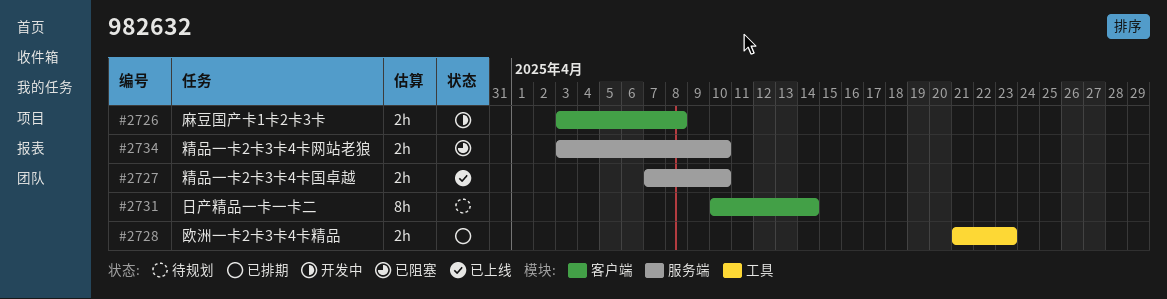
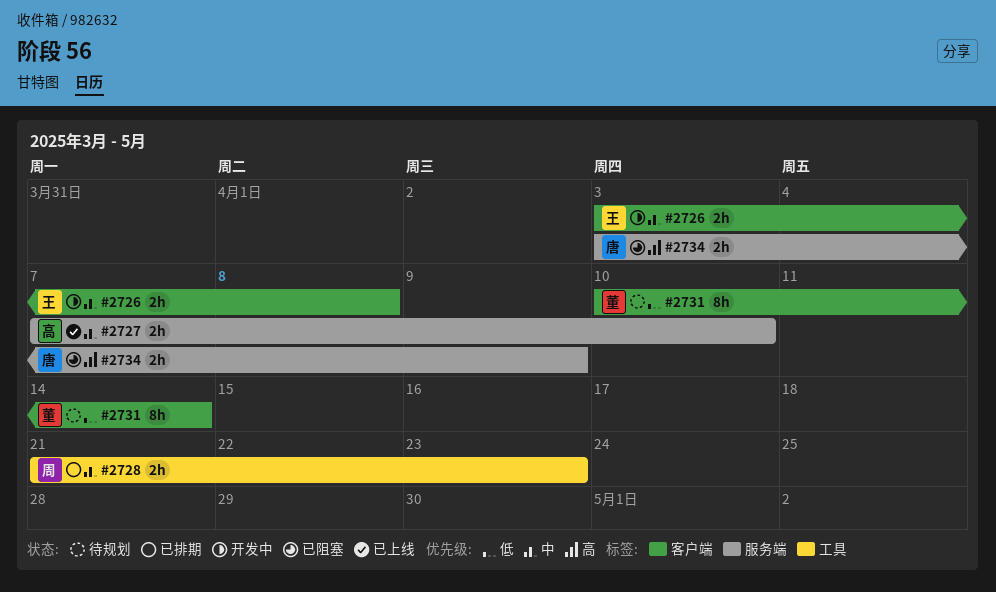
#2734, due: Apr 10 -> Apr 9

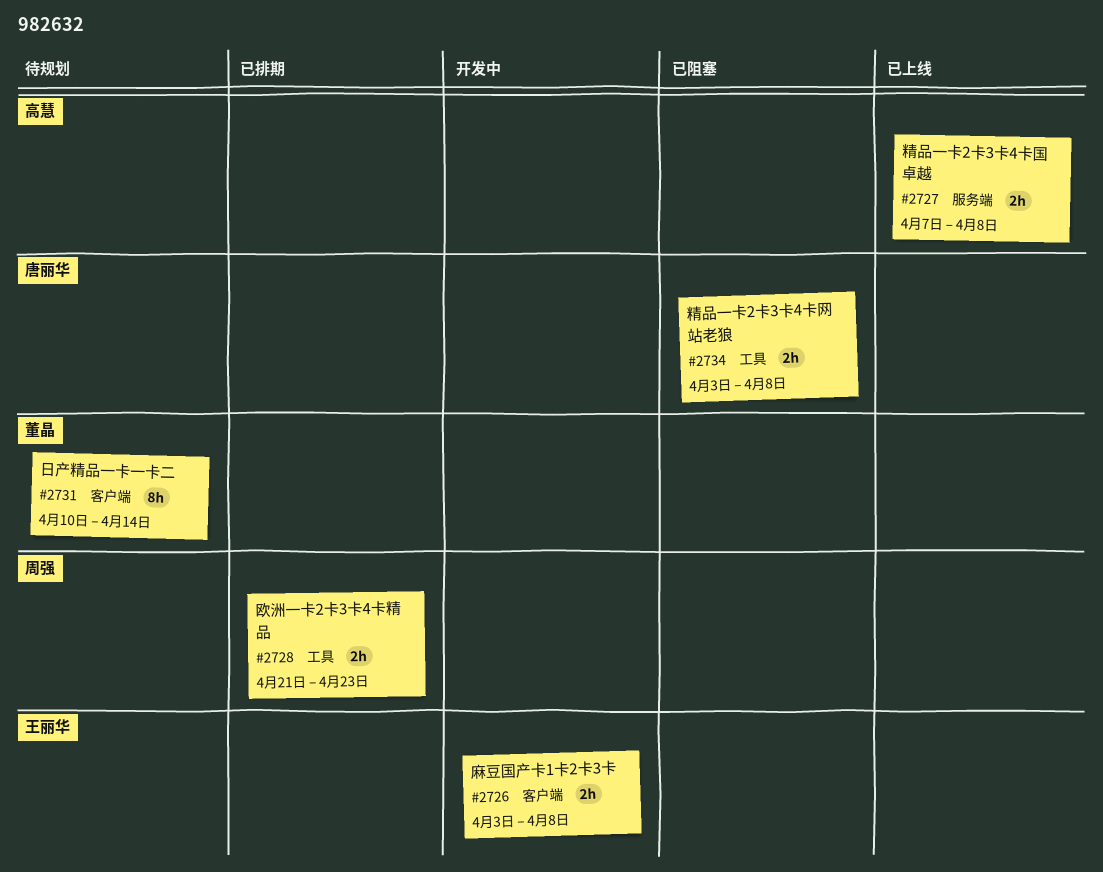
#2727, due: Apr 10 -> Apr 8
#2734, label: 服务端 -> 工具
#2734, due: Apr 9 -> Apr 8

